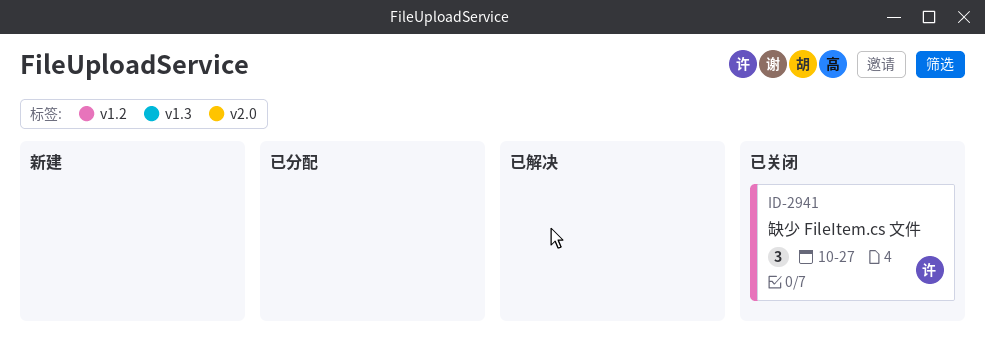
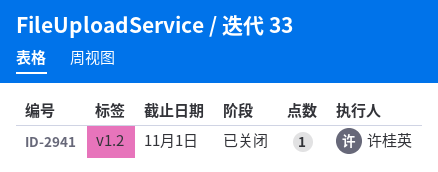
ID-2941, estimate: 3 -> 1
ID-2941, due: Oct 27 -> Nov 1

